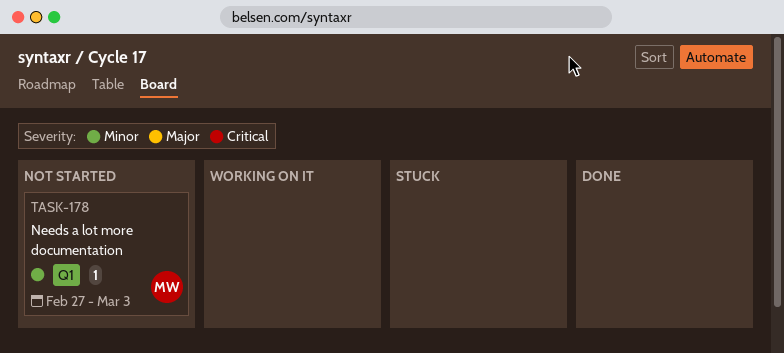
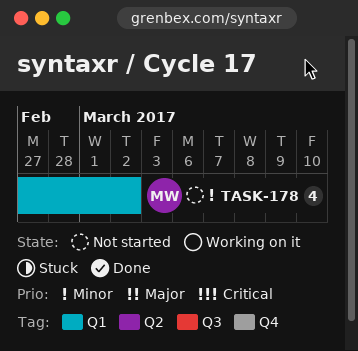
TASK-178, estimate: 1 -> 4
TASK-178, due: Mar 3 -> Mar 2

